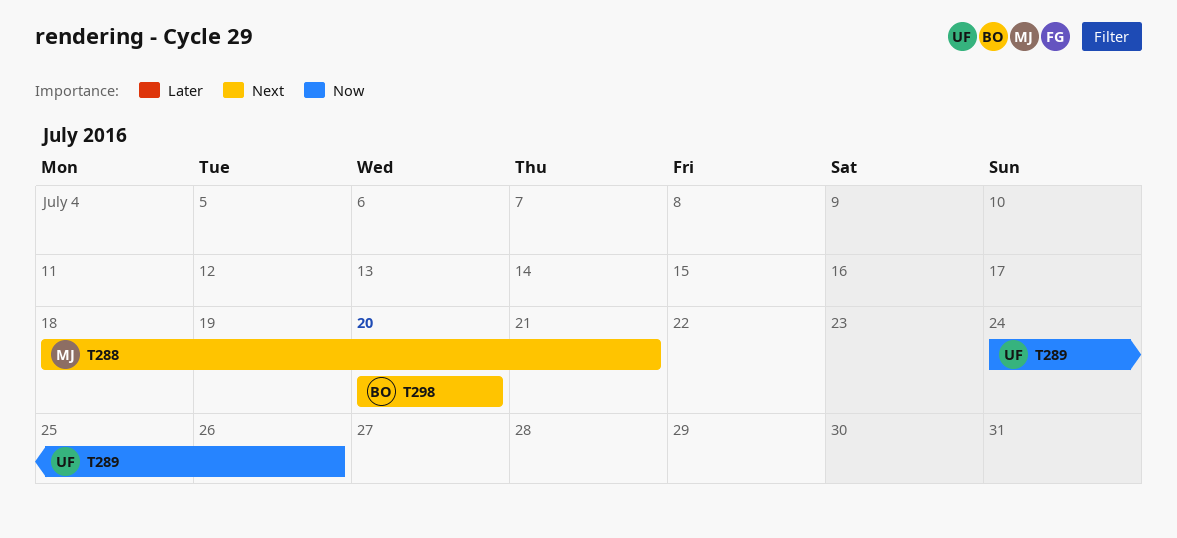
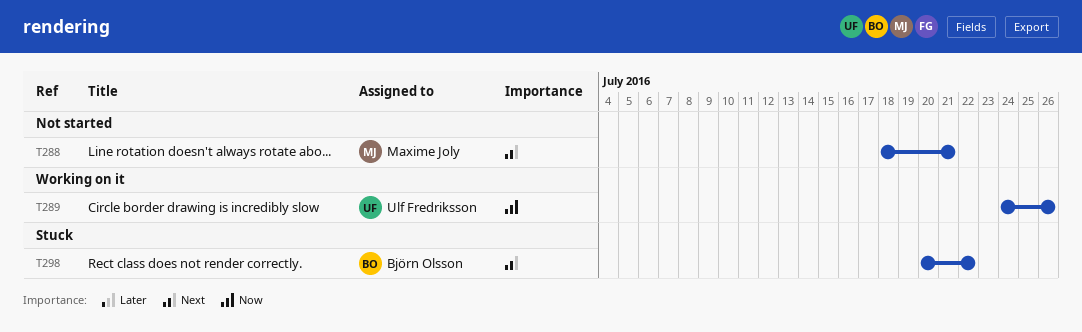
T298, due: Jul 20 -> Jul 22

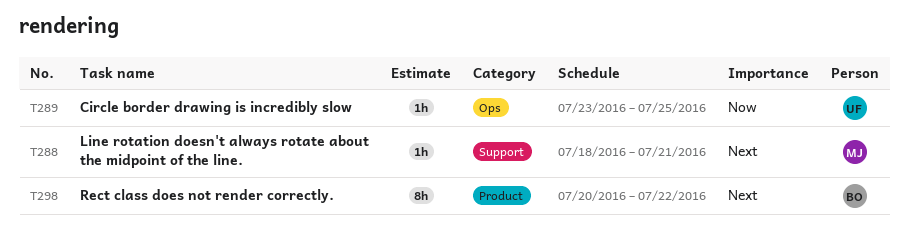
T289, start: Jul 24 -> Jul 23
T289, due: Jul 26 -> Jul 25

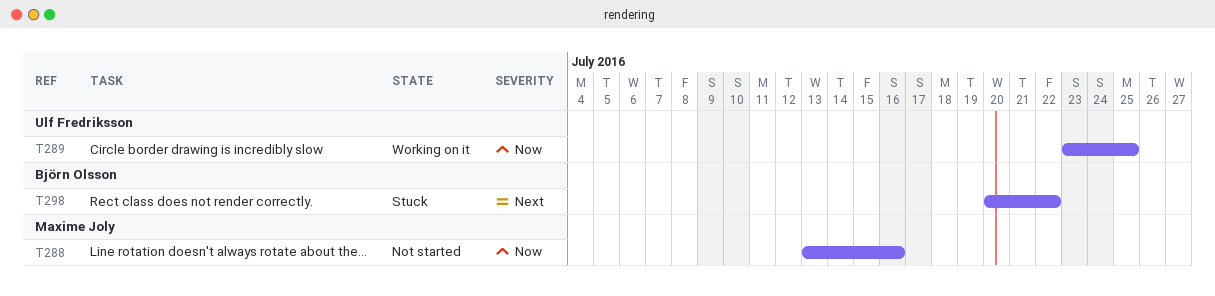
T288, priority: Next -> Now
T288, start: Jul 18 -> Jul 13
T288, due: Jul 21 -> Jul 16

